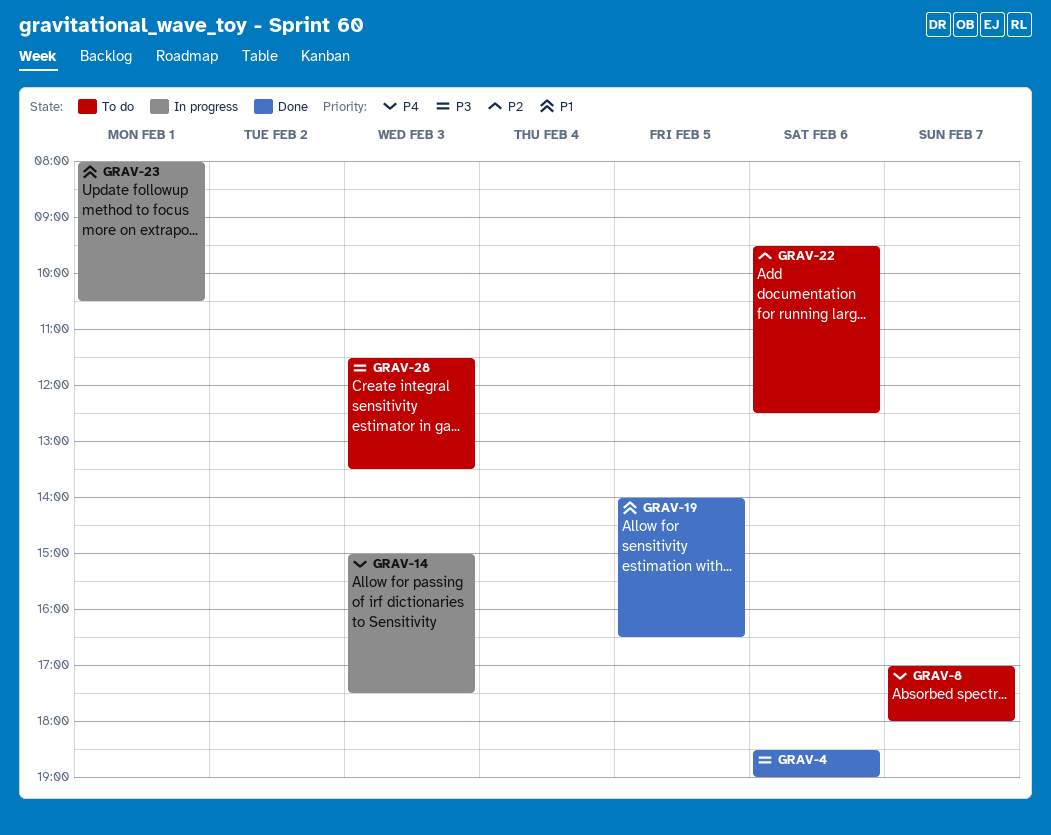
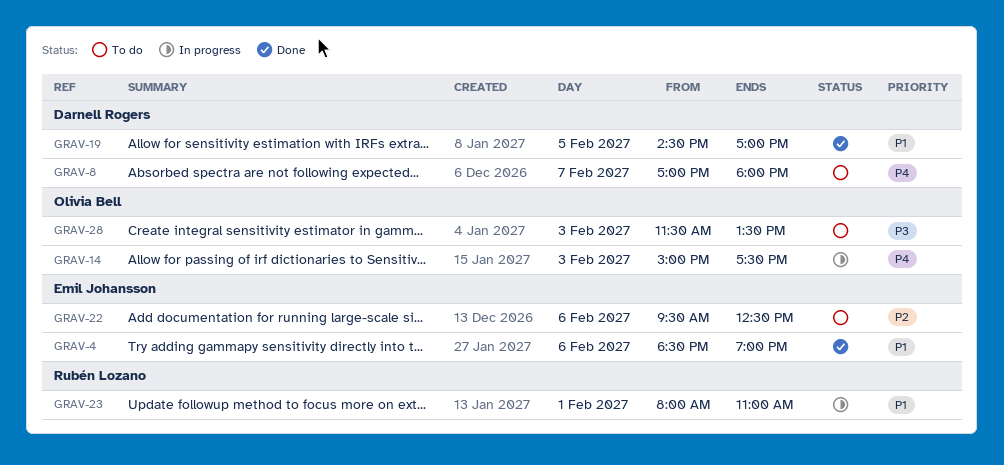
GRAV-4, priority: P3 -> P1
GRAV-19, begins: 14:00 -> 14:30
GRAV-19, ends: 16:30 -> 17:00
GRAV-23, ends: 10:30 -> 11:00

